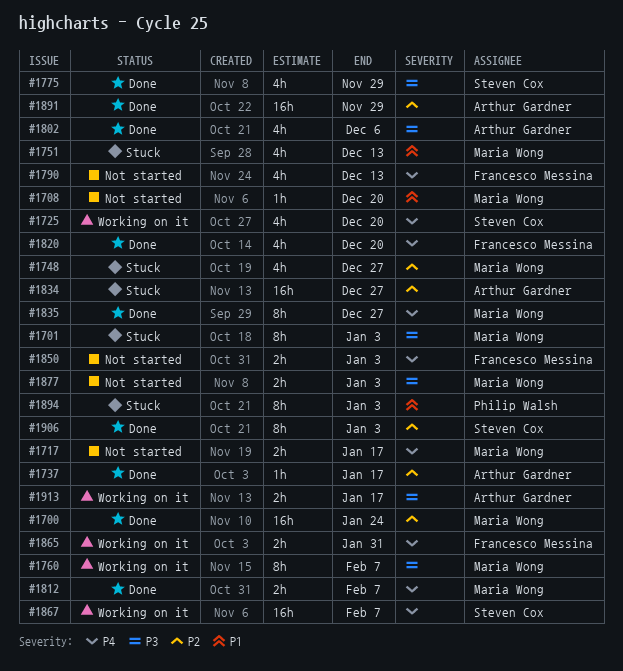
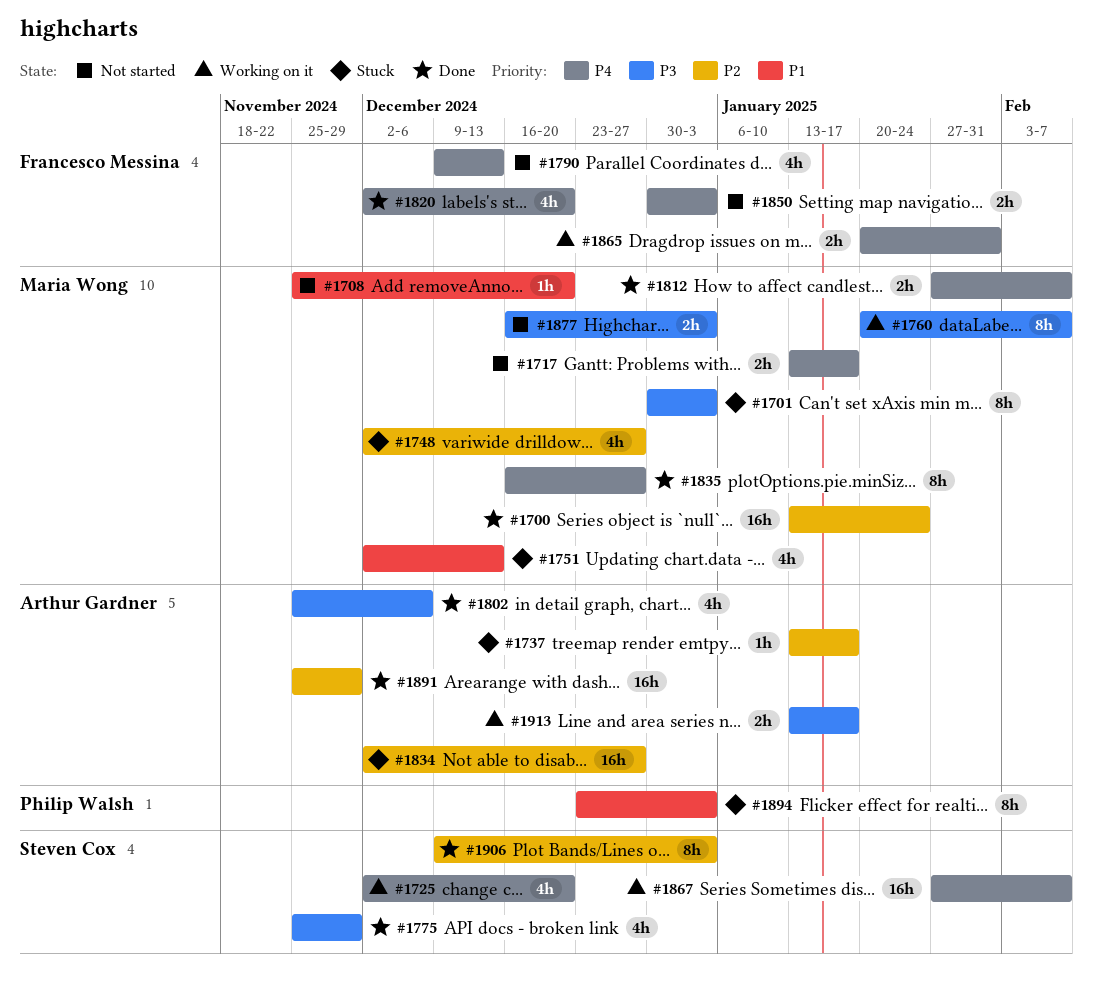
#1737, status: Done -> Stuck

